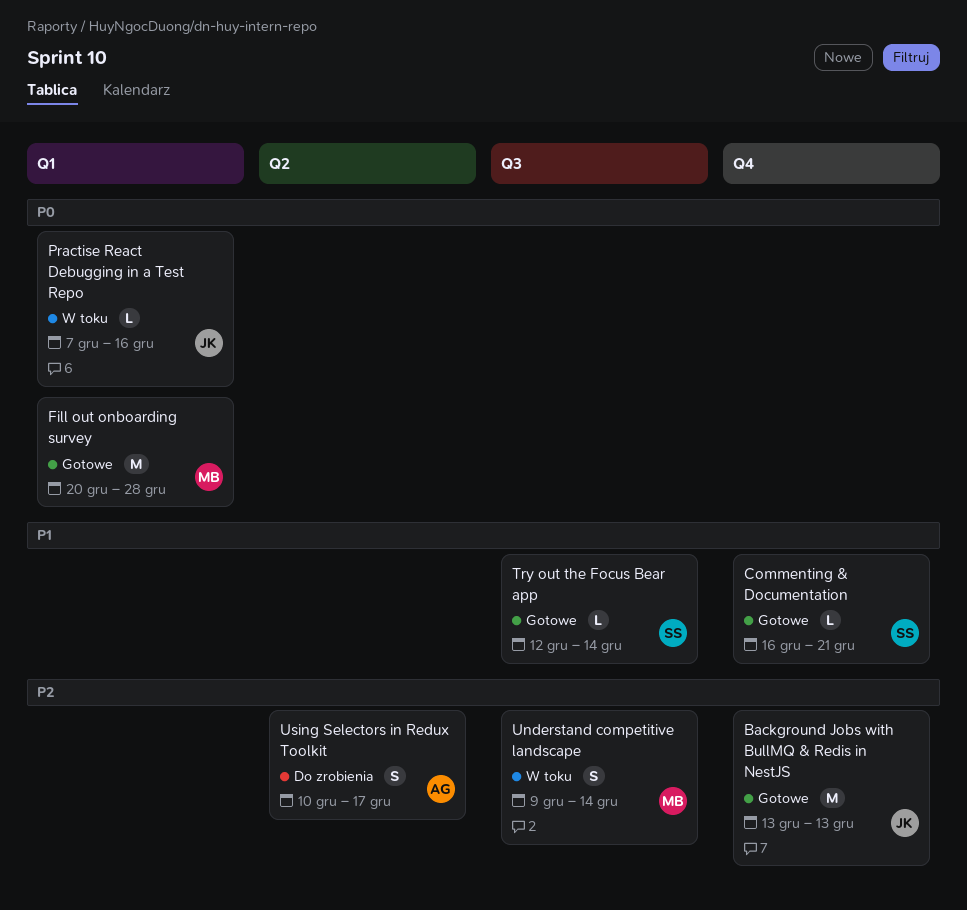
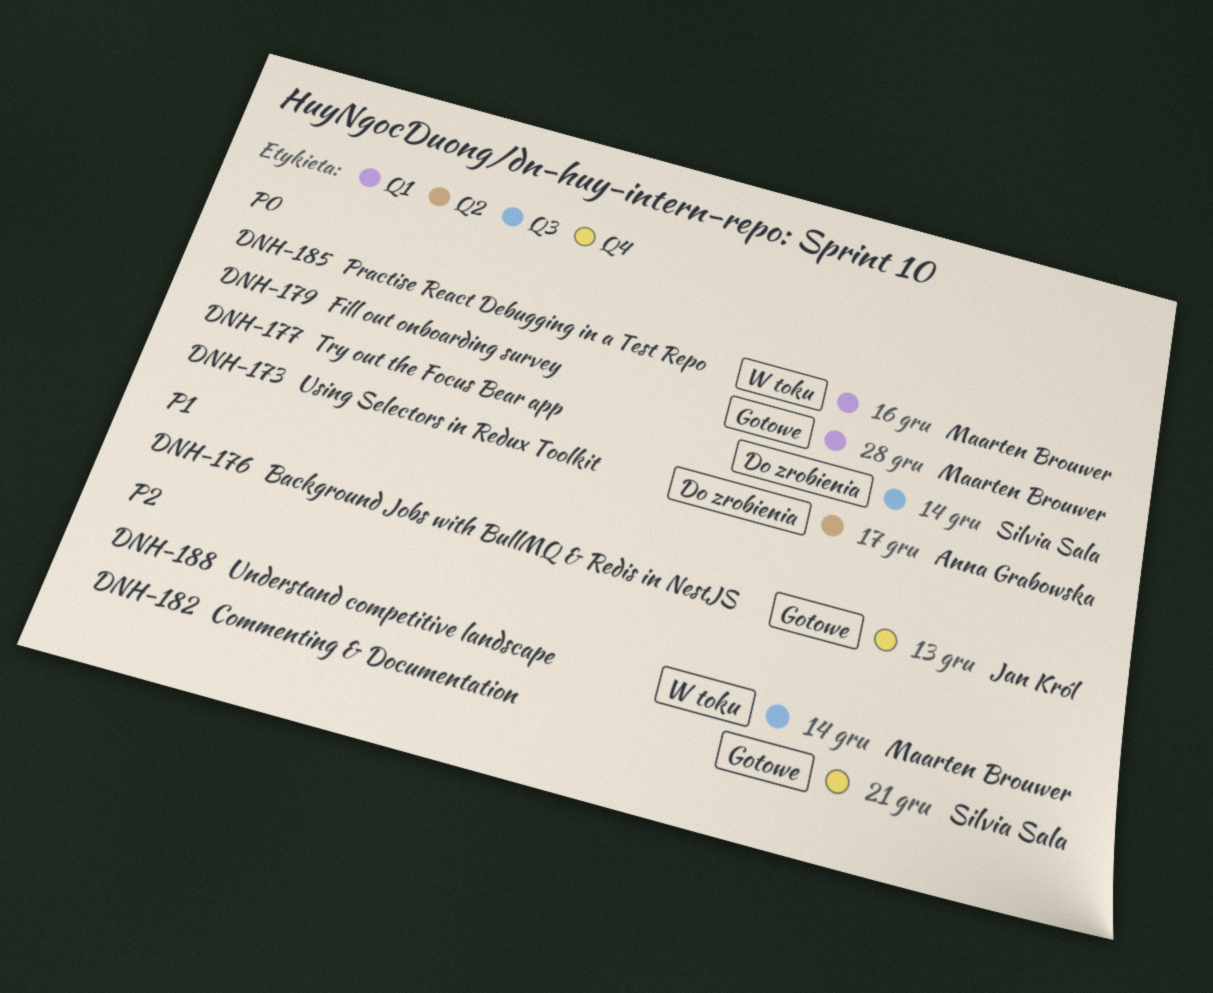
Background Jobs with BullMQ & Redis in NestJS, priority: P2 -> P1
Commenting & Documentation, priority: P1 -> P2
Practise React Debugging in a Test Repo, owner: Jan Król -> Maarten Brouwer
Try out the Focus Bear app, status: Gotowe -> Do zrobienia
Try out the Focus Bear app, priority: P1 -> P0
Using Selectors in Redux Toolkit, priority: P2 -> P0

